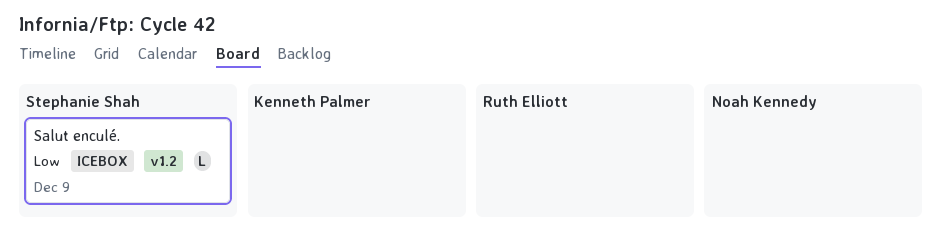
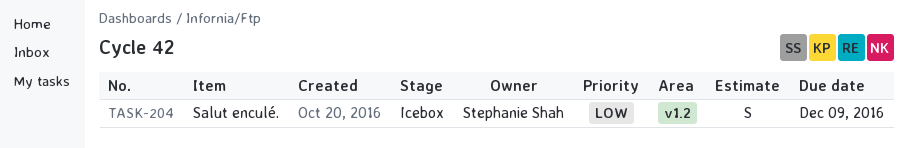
Salut enculé., estimate: L -> S

